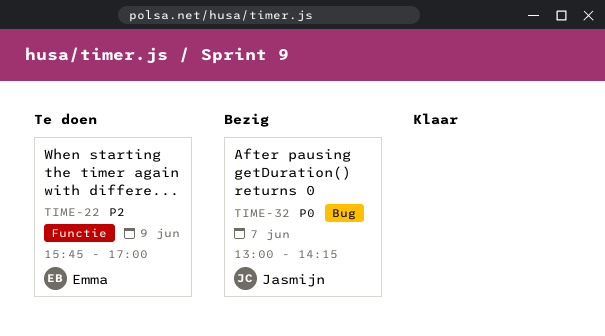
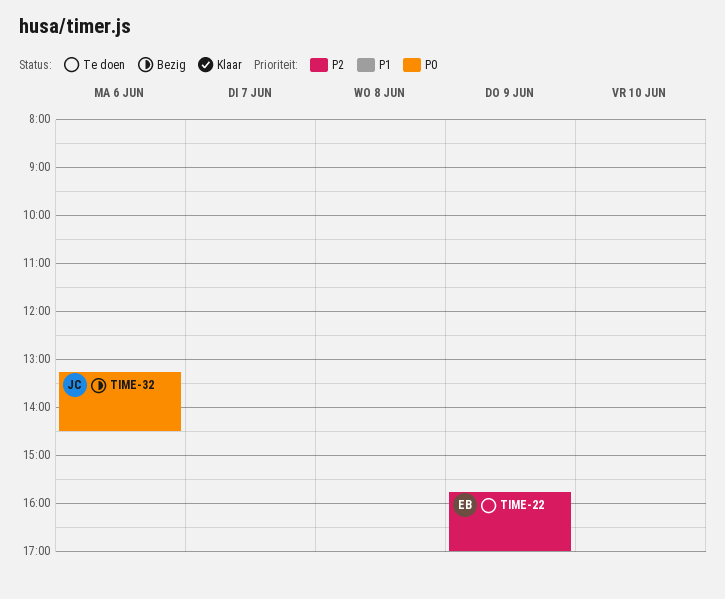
TIME-32, day: Jun 7 -> Jun 6
TIME-32, begins: 13:00 -> 13:15
TIME-32, ends: 14:15 -> 14:30

